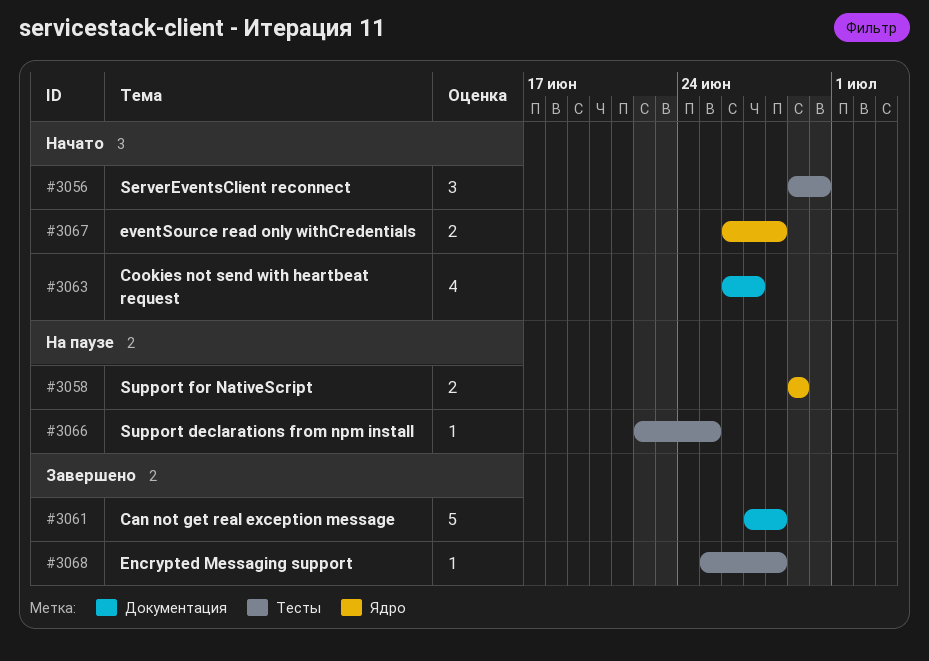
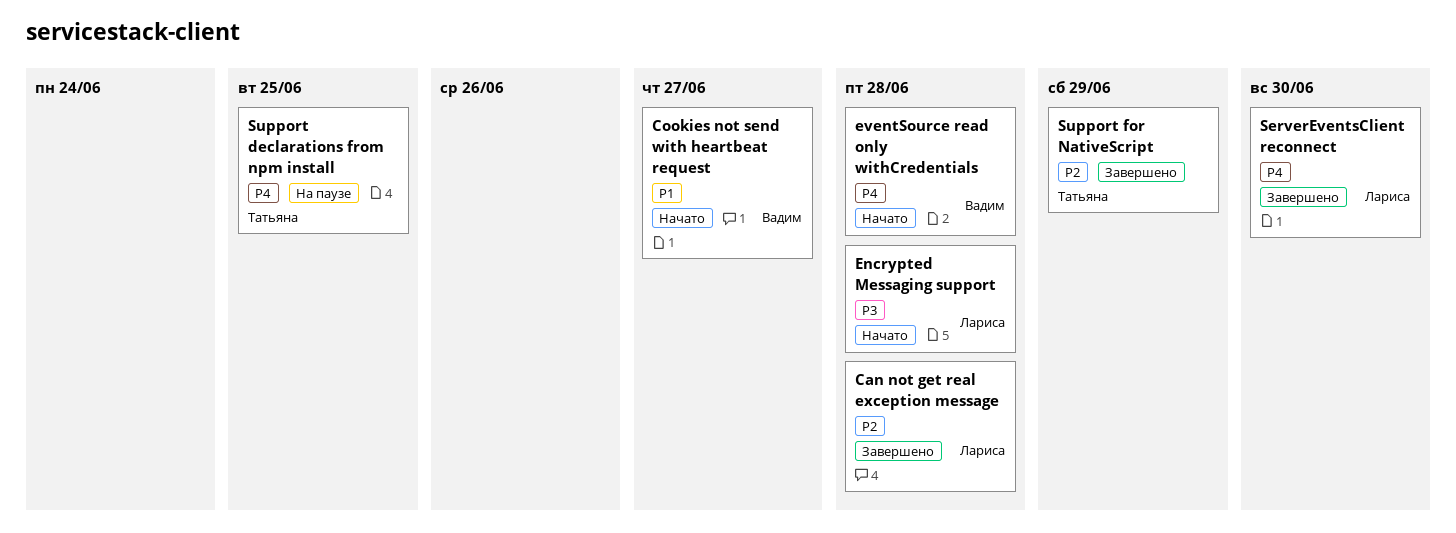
Encrypted Messaging support, status: Завершено -> Начато
ServerEventsClient reconnect, status: Начато -> Завершено
Support for NativeScript, status: На паузе -> Завершено

